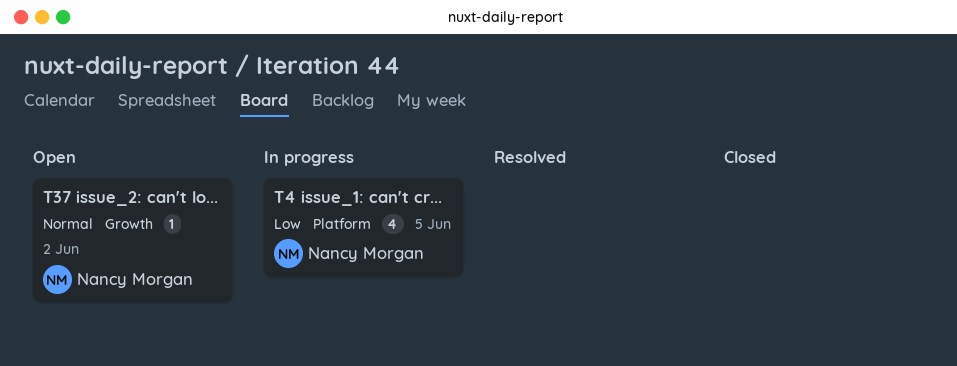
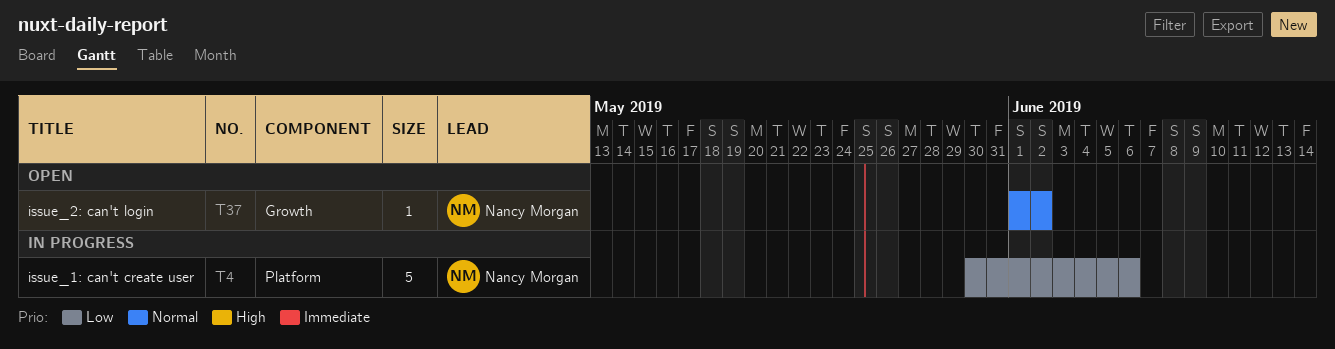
T4, estimate: 4 -> 5
T4, due: Jun 5 -> Jun 6

